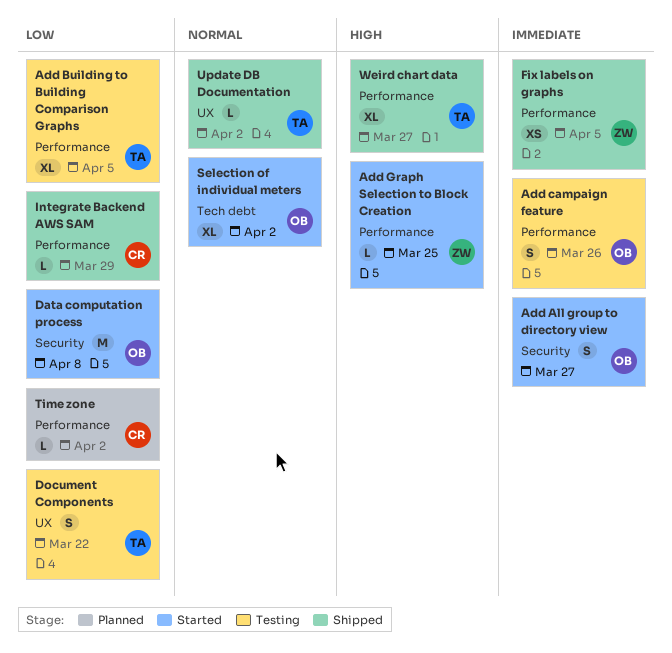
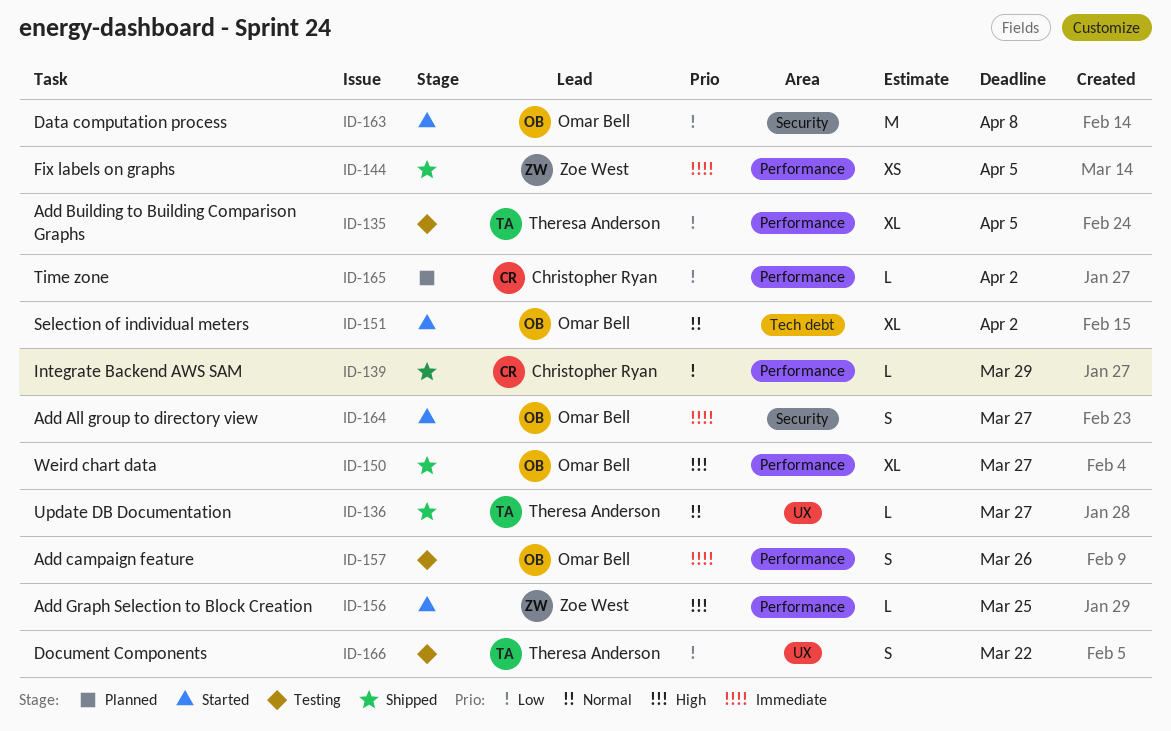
Update DB Documentation, due: Apr 2 -> Mar 27
Weird chart data, owner: Theresa Anderson -> Omar Bell

